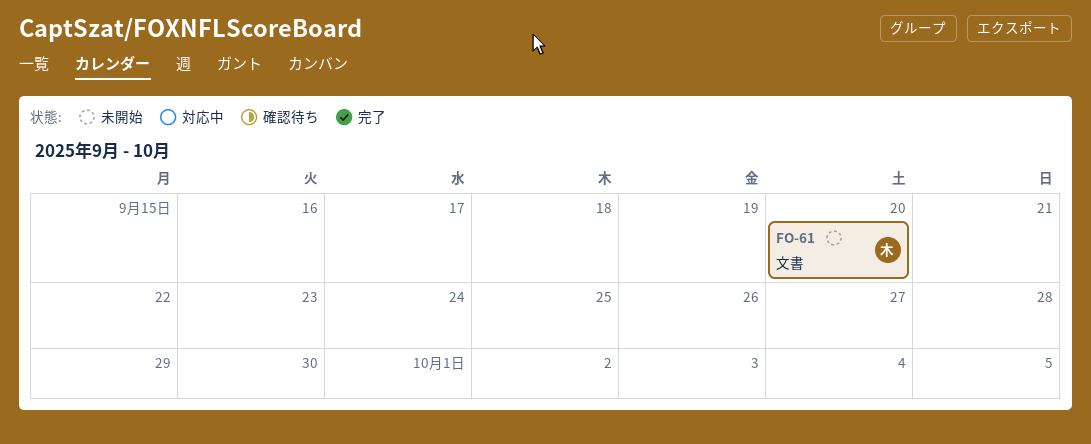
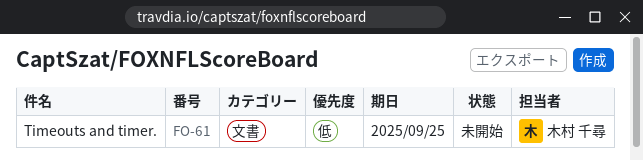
FO-61, due: Sep 20 -> Sep 25

